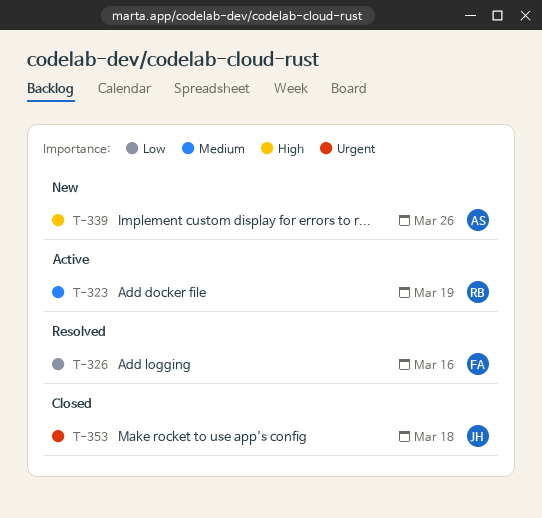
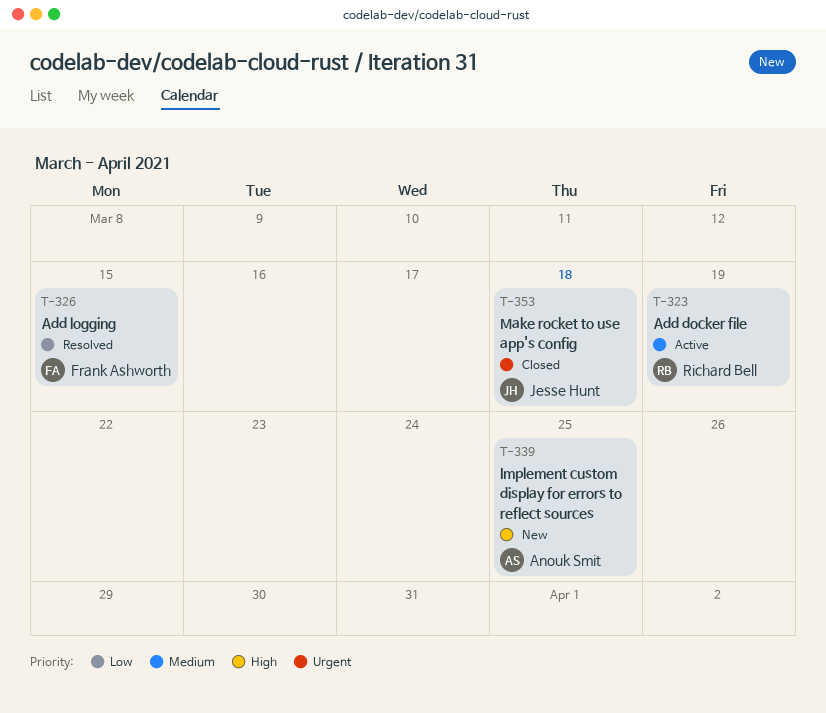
T-326, due: Mar 16 -> Mar 15
T-339, due: Mar 26 -> Mar 25

